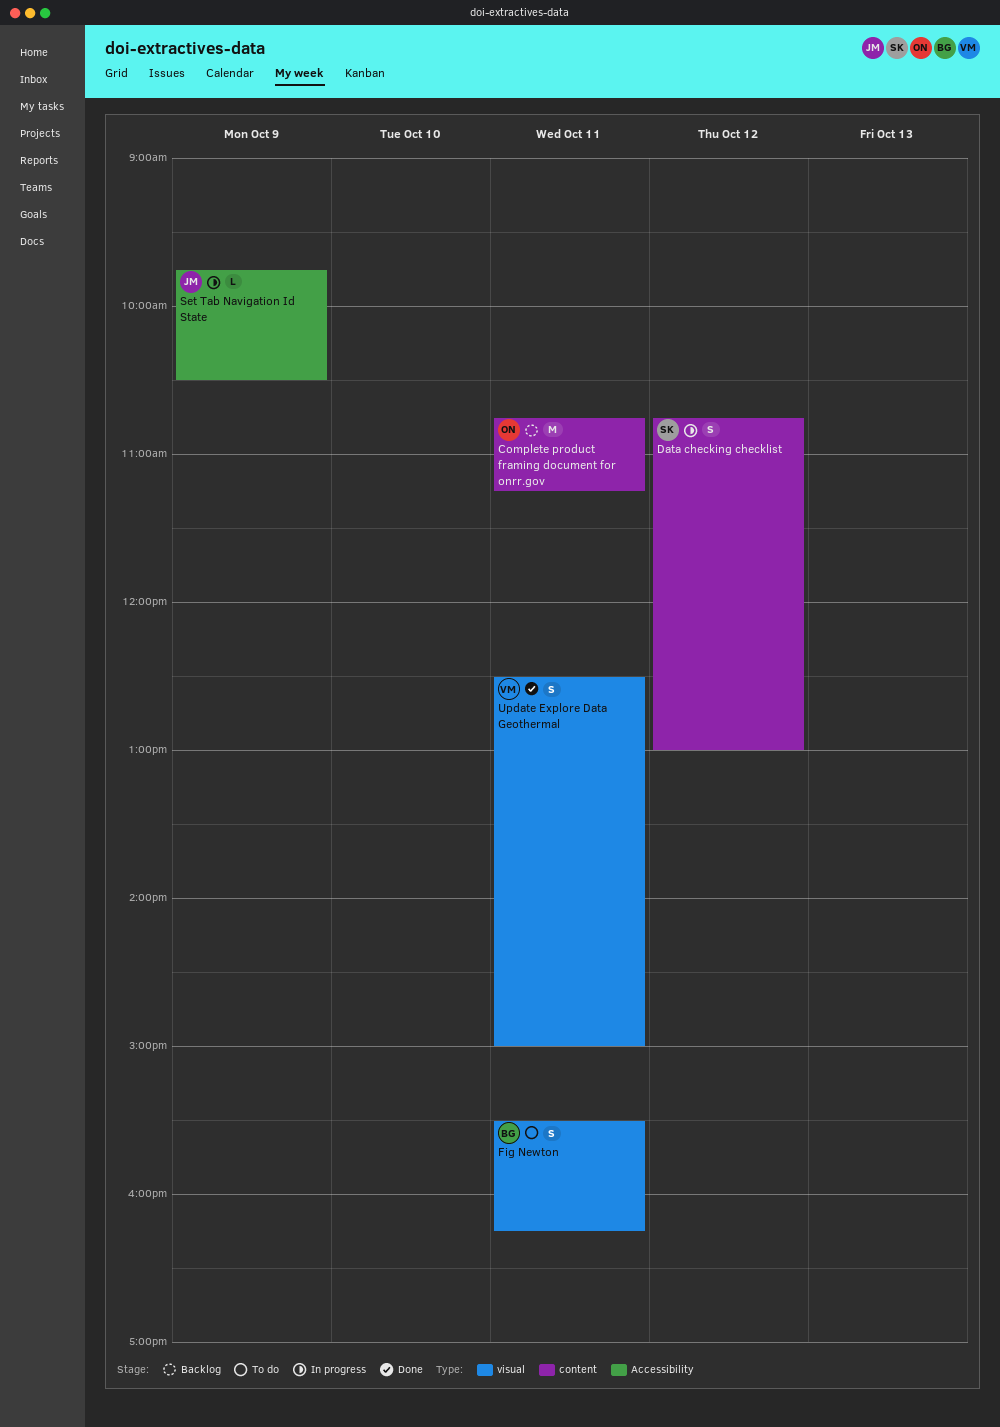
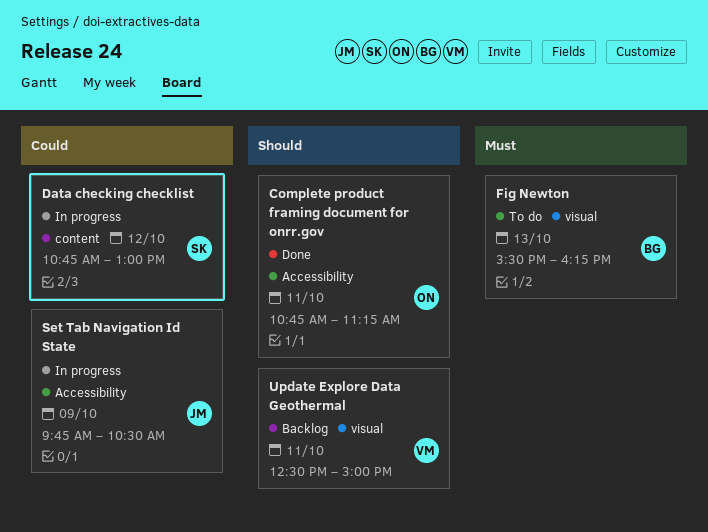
Complete product framing document for onrr.gov, status: Backlog -> Done
Complete product framing document for onrr.gov, label: content -> Accessibility
Fig Newton, day: Oct 11 -> Oct 13
Update Explore Data Geothermal, status: Done -> Backlog

